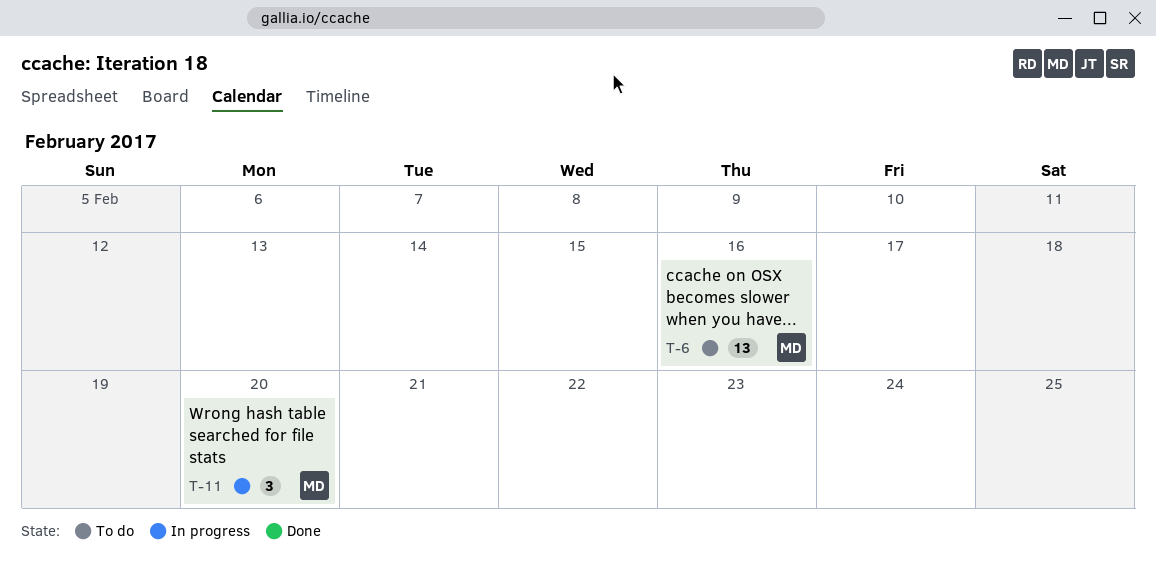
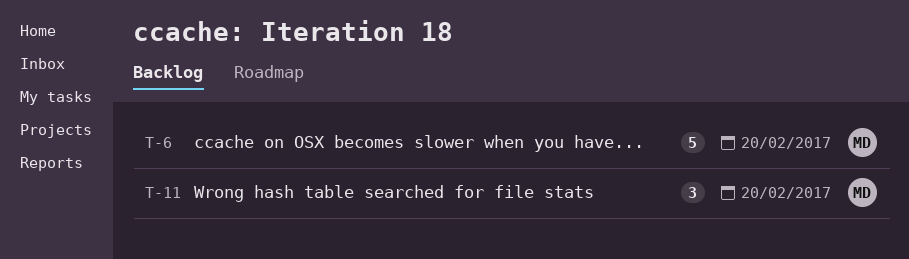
T-6, estimate: 13 -> 5
T-6, due: Feb 16 -> Feb 20

